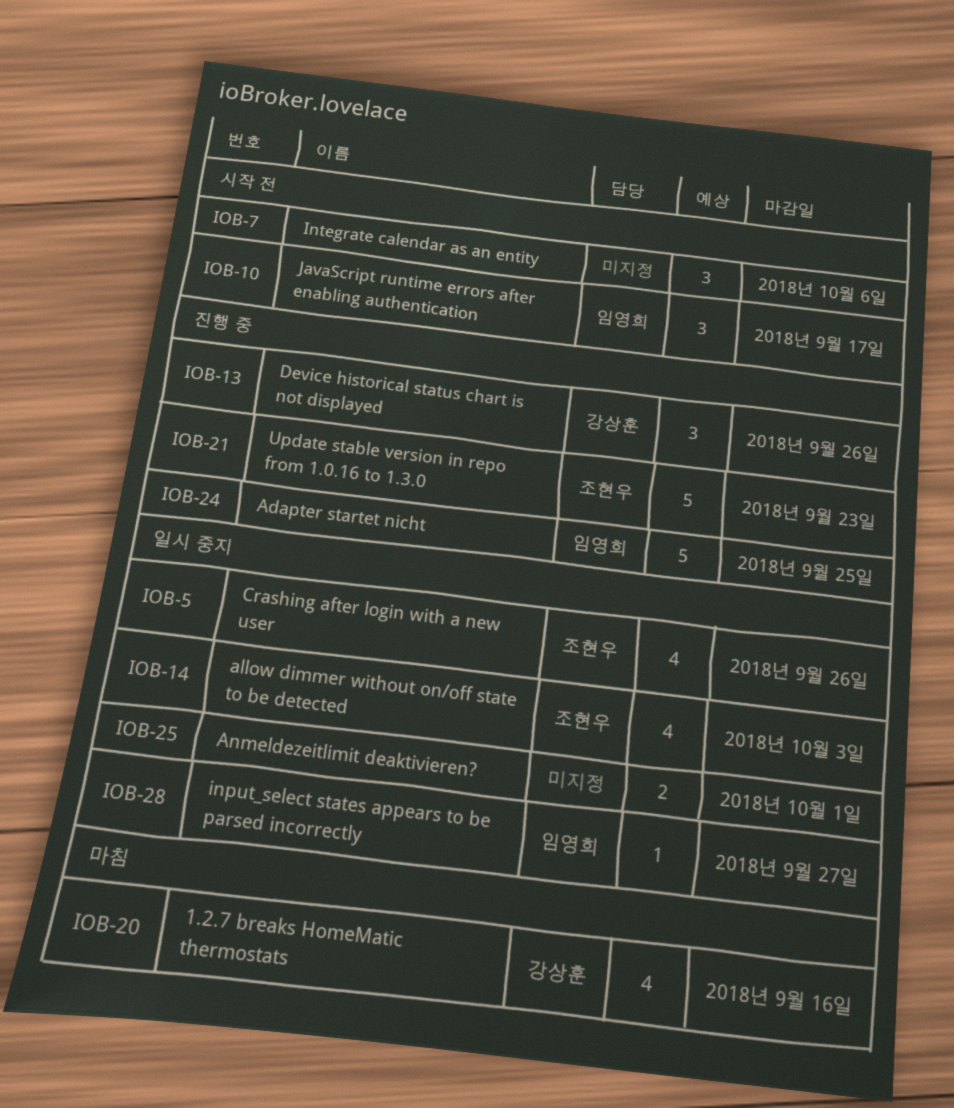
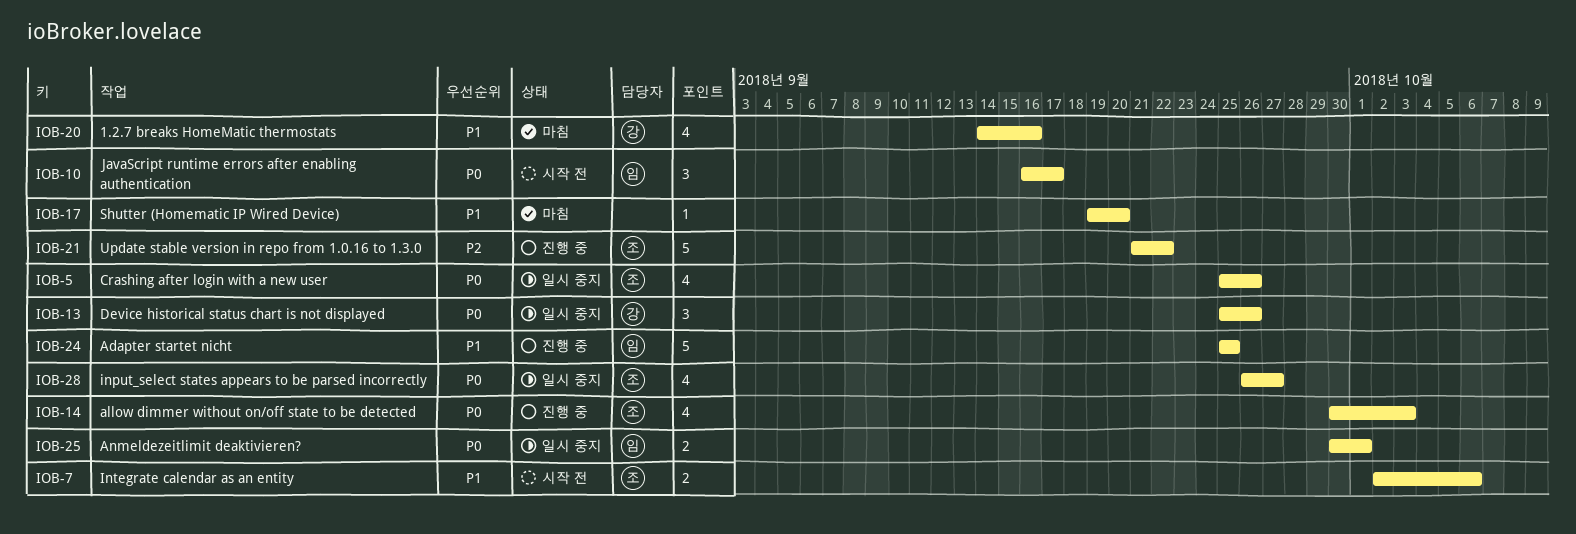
IOB-7, owner: none -> 조현우
IOB-7, estimate: 3 -> 2
IOB-13, status: 진행 중 -> 일시 중지
IOB-14, status: 일시 중지 -> 진행 중
IOB-17: none -> present
IOB-21, due: Sep 23 -> Sep 22
IOB-25, owner: none -> 임영희
IOB-28, owner: 임영희 -> 조현우
IOB-28, estimate: 1 -> 4

